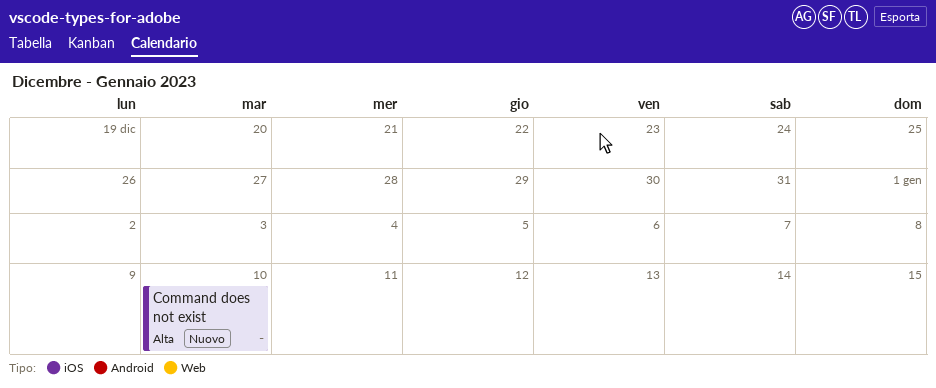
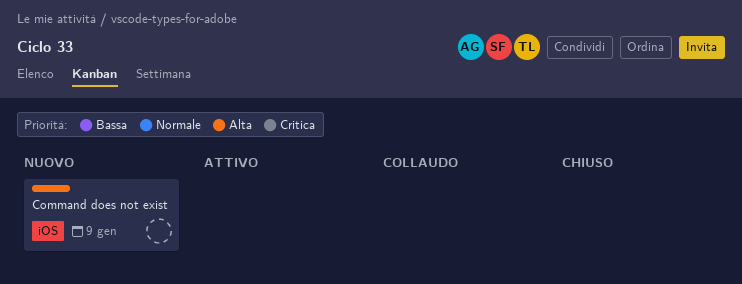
Command does not exist, due: Jan 10 -> Jan 9

